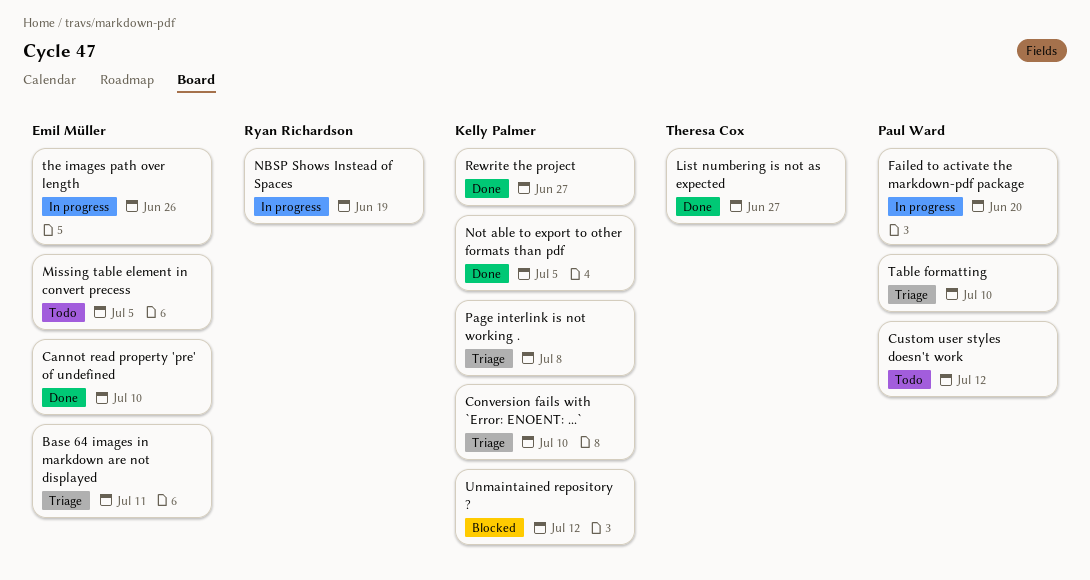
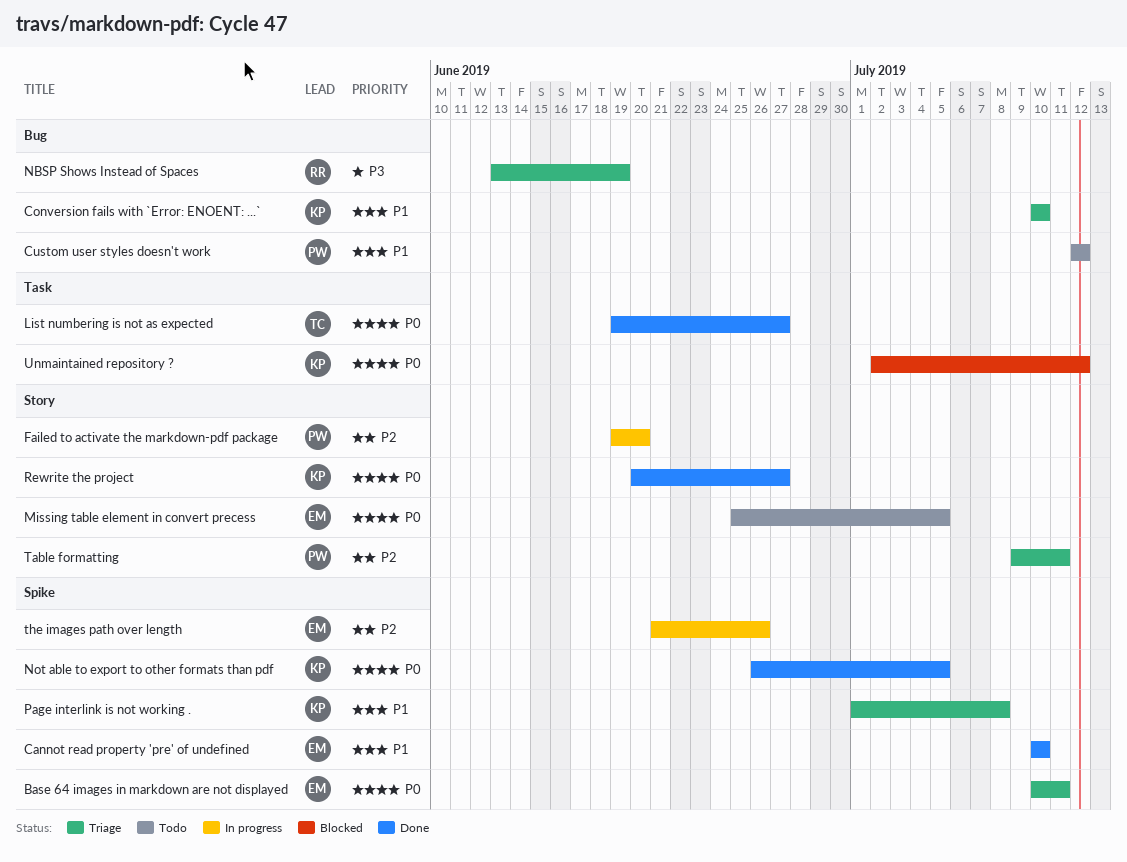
NBSP Shows Instead of Spaces, status: In progress -> Triage
Table formatting, due: Jul 10 -> Jul 11

